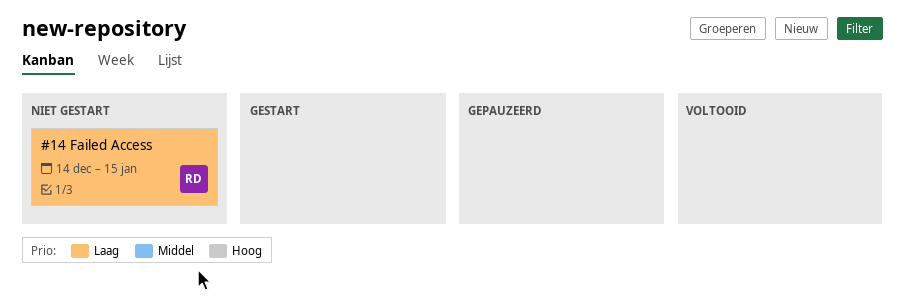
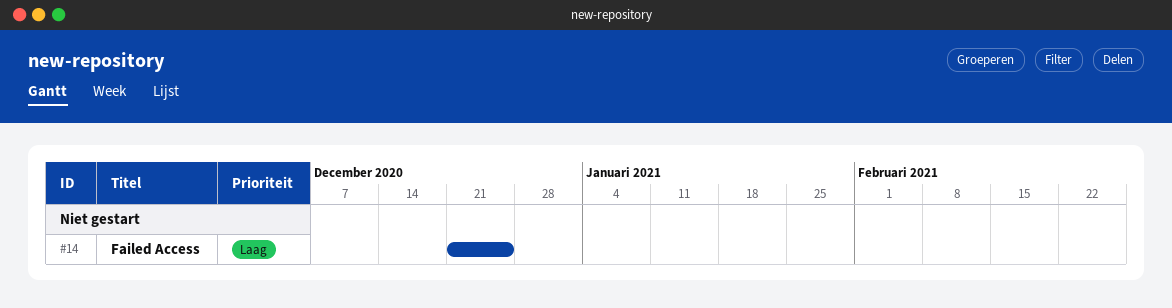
#14, start: Dec 14 -> Dec 21
#14, due: Jan 15 -> Dec 25

